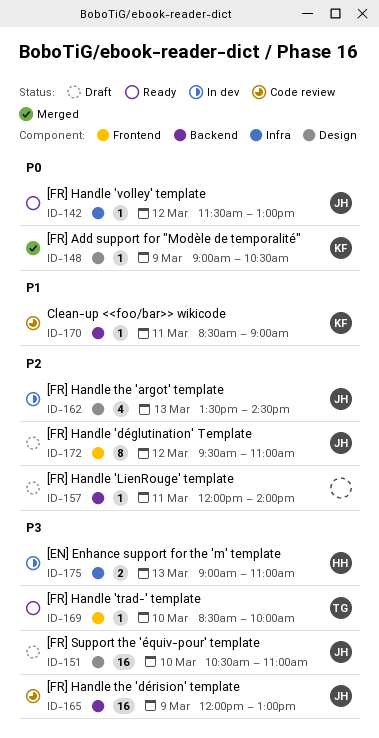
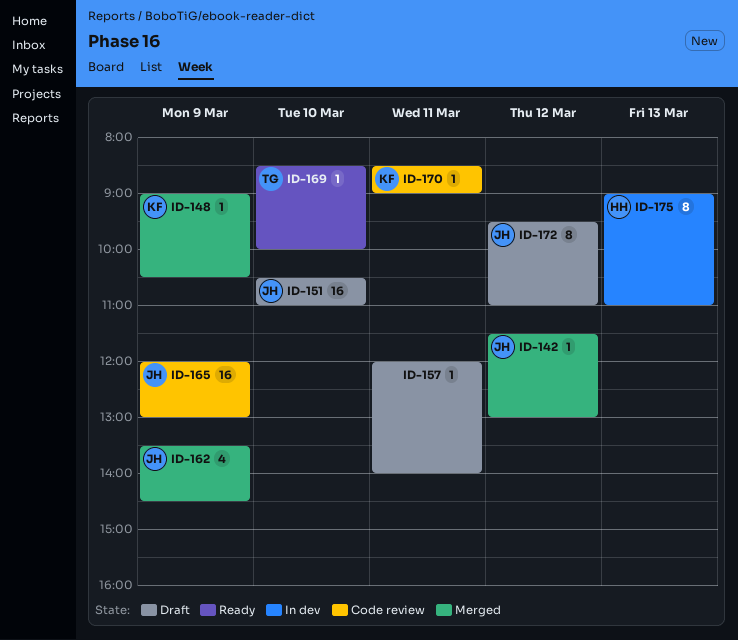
ID-142, status: Ready -> Merged
ID-162, status: In dev -> Merged
ID-162, day: Mar 13 -> Mar 9
ID-175, estimate: 2 -> 8

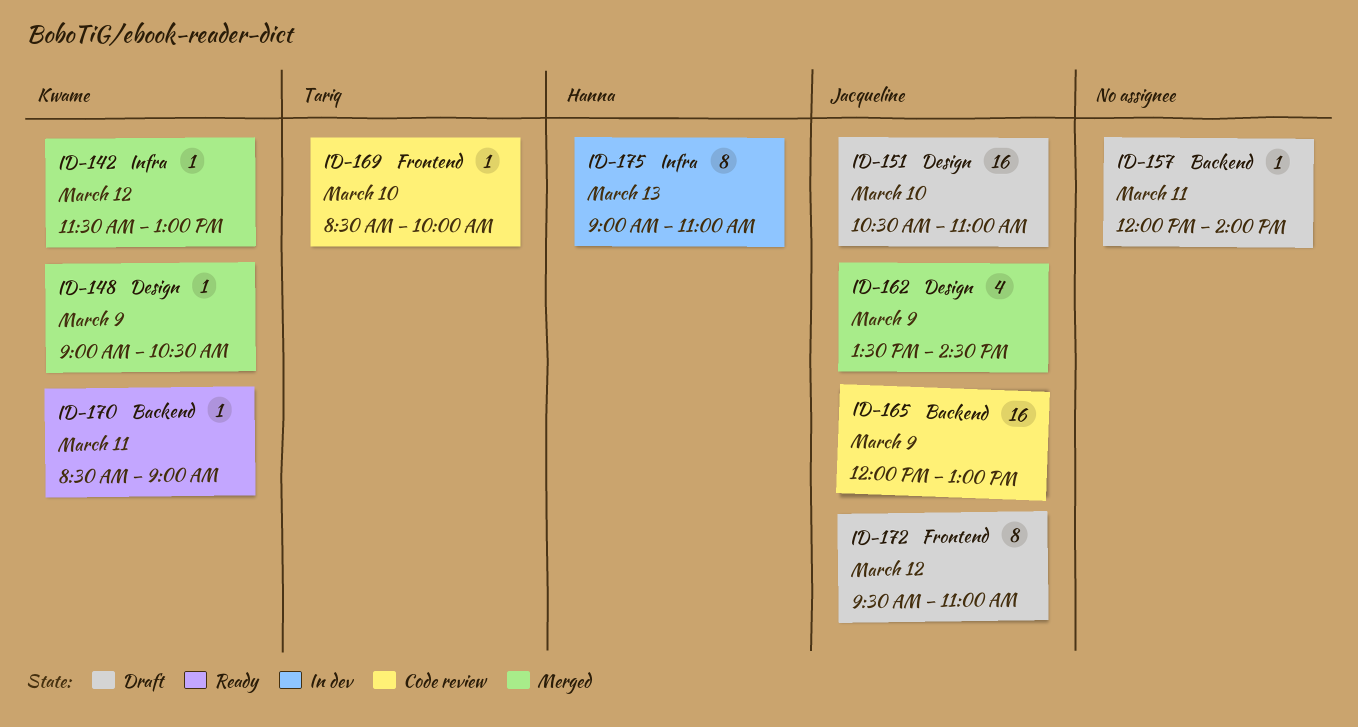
ID-142, owner: Jacqueline -> Kwame
ID-169, status: Ready -> Code review
ID-170, status: Code review -> Ready

